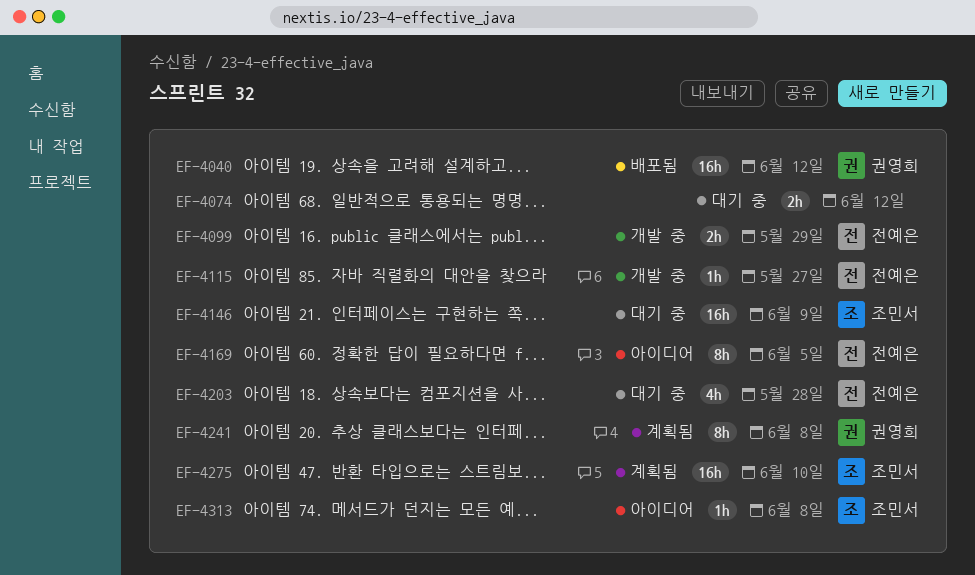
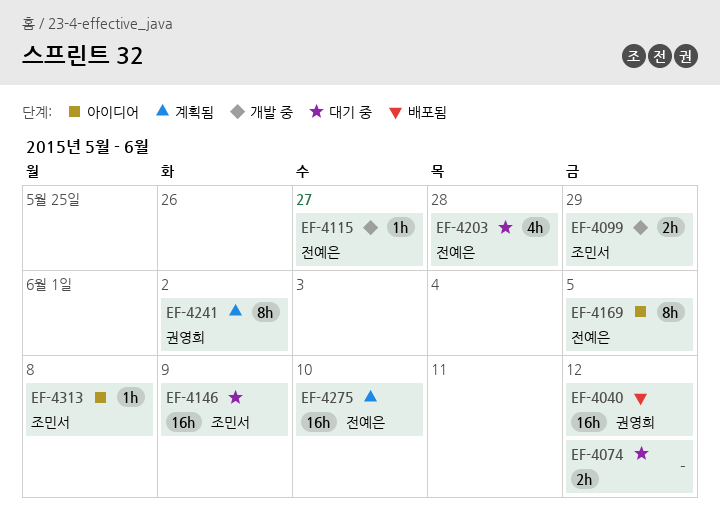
EF-4099, owner: 전예은 -> 조민서
EF-4241, due: Jun 8 -> Jun 2
EF-4275, owner: 조민서 -> 전예은

